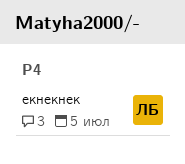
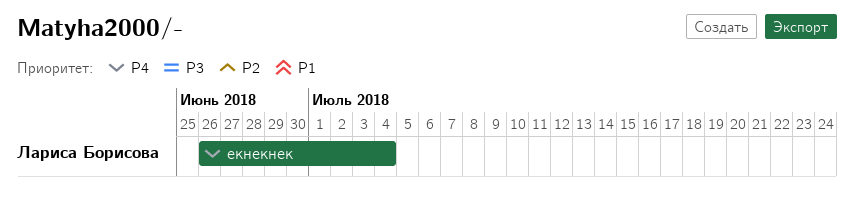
екнекнек, due: Jul 5 -> Jul 4

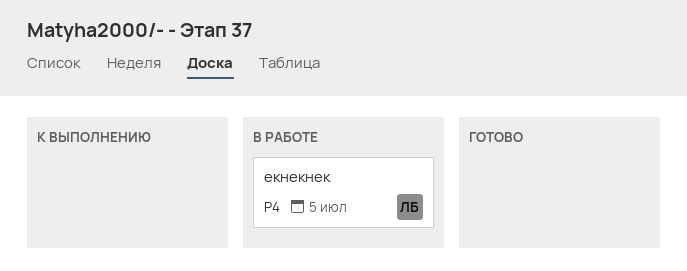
екнекнек, due: Jul 4 -> Jul 5

